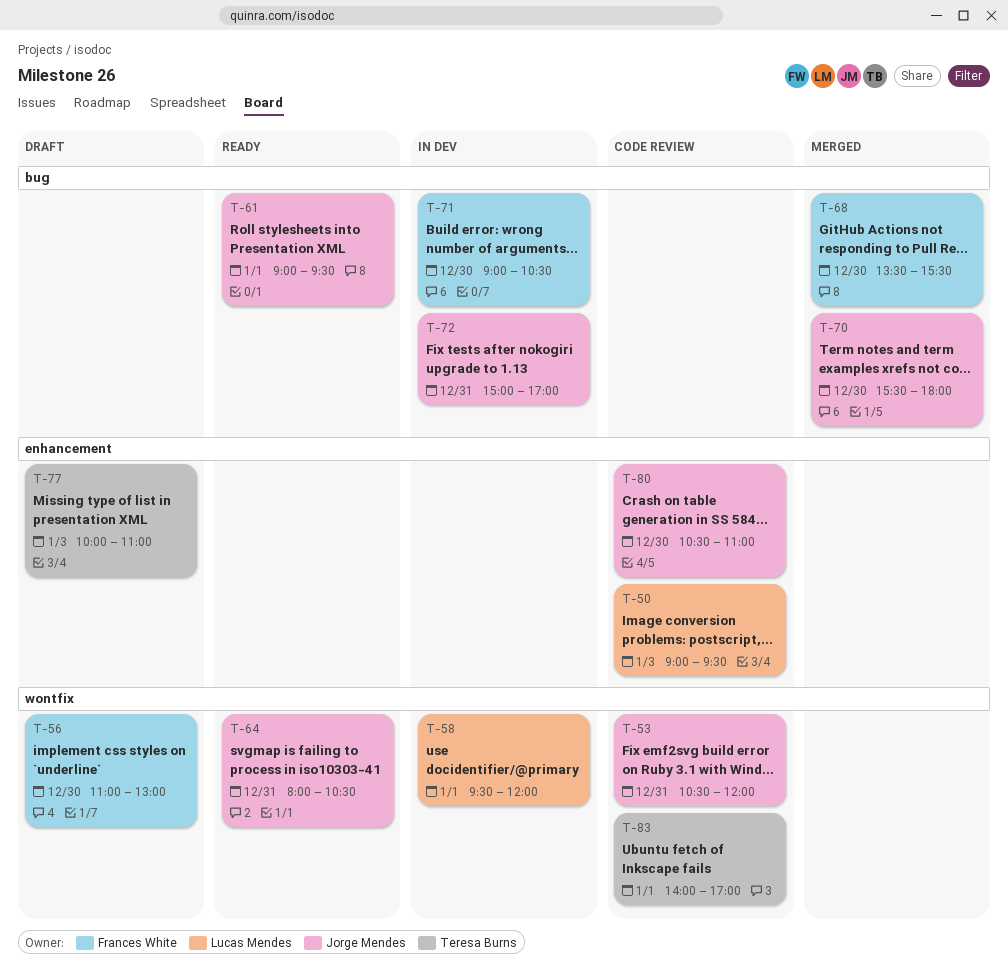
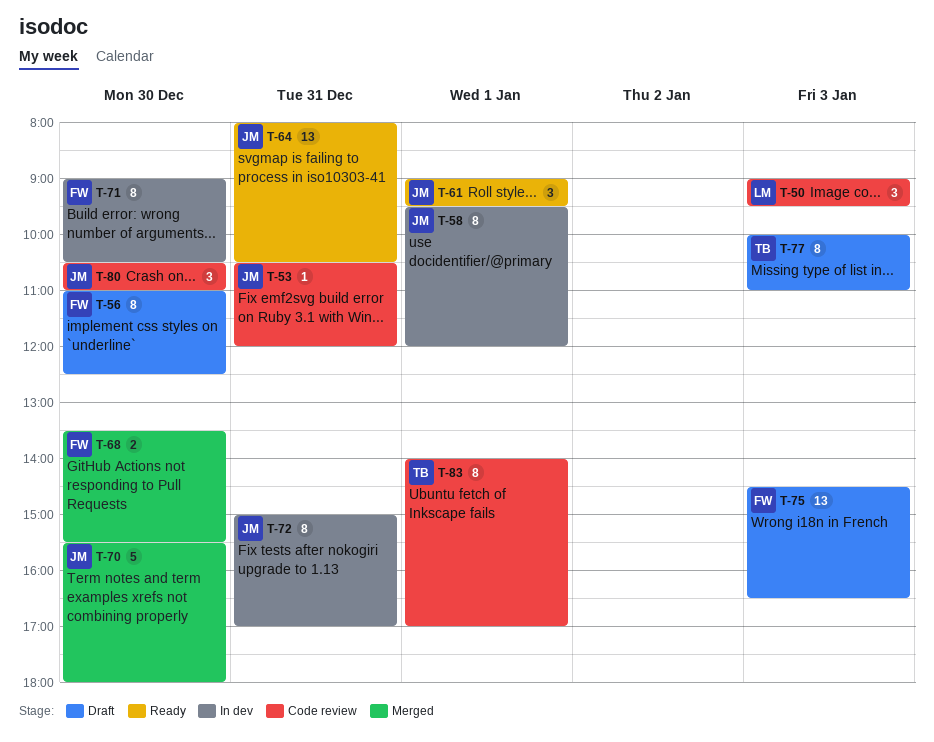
T-56, ends: 13:00 -> 12:30
T-58, owner: Lucas Mendes -> Jorge Mendes
T-75: none -> present

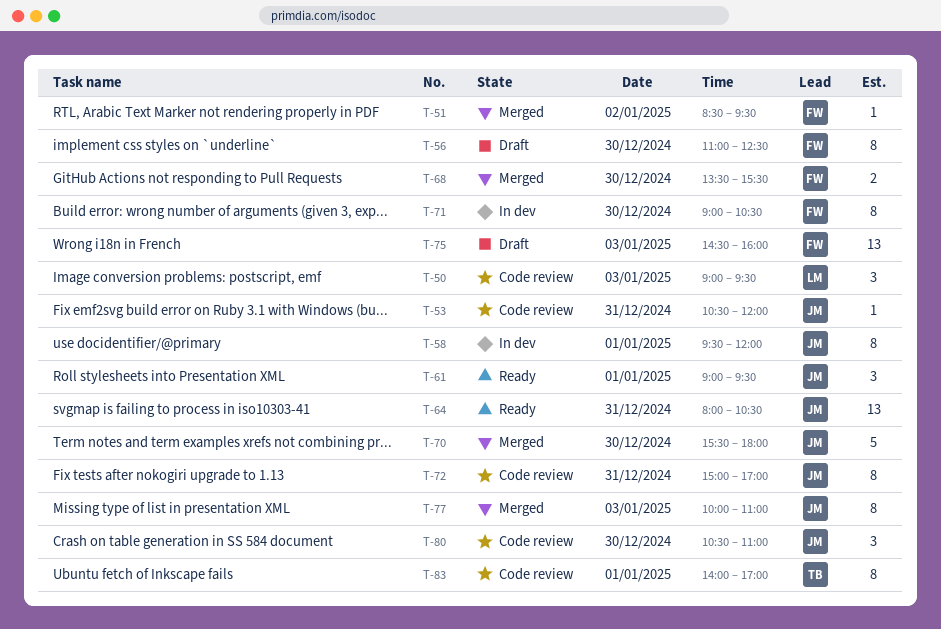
T-51: none -> present
T-72, status: In dev -> Code review
T-75, ends: 16:30 -> 16:00
T-77, status: Draft -> Merged
T-77, owner: TB -> JM

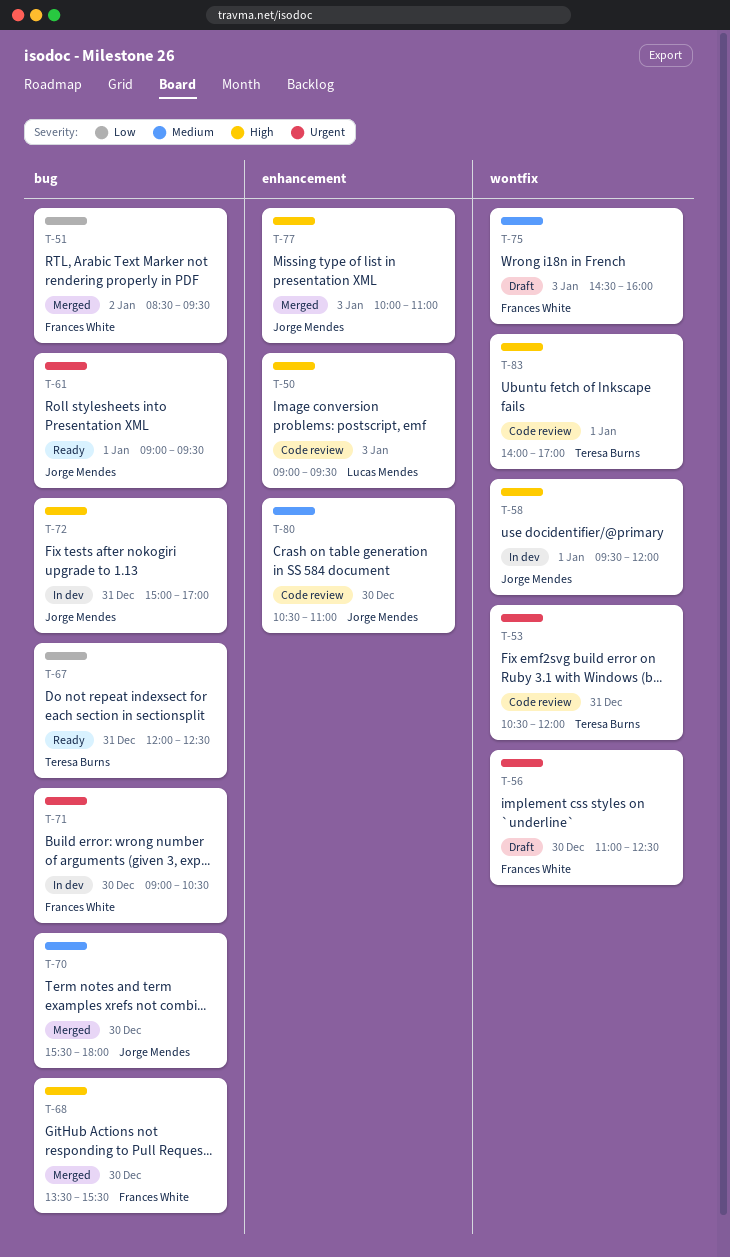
T-53, owner: Jorge Mendes -> Teresa Burns
T-64: present -> none
T-67: none -> present
T-72, status: Code review -> In dev

